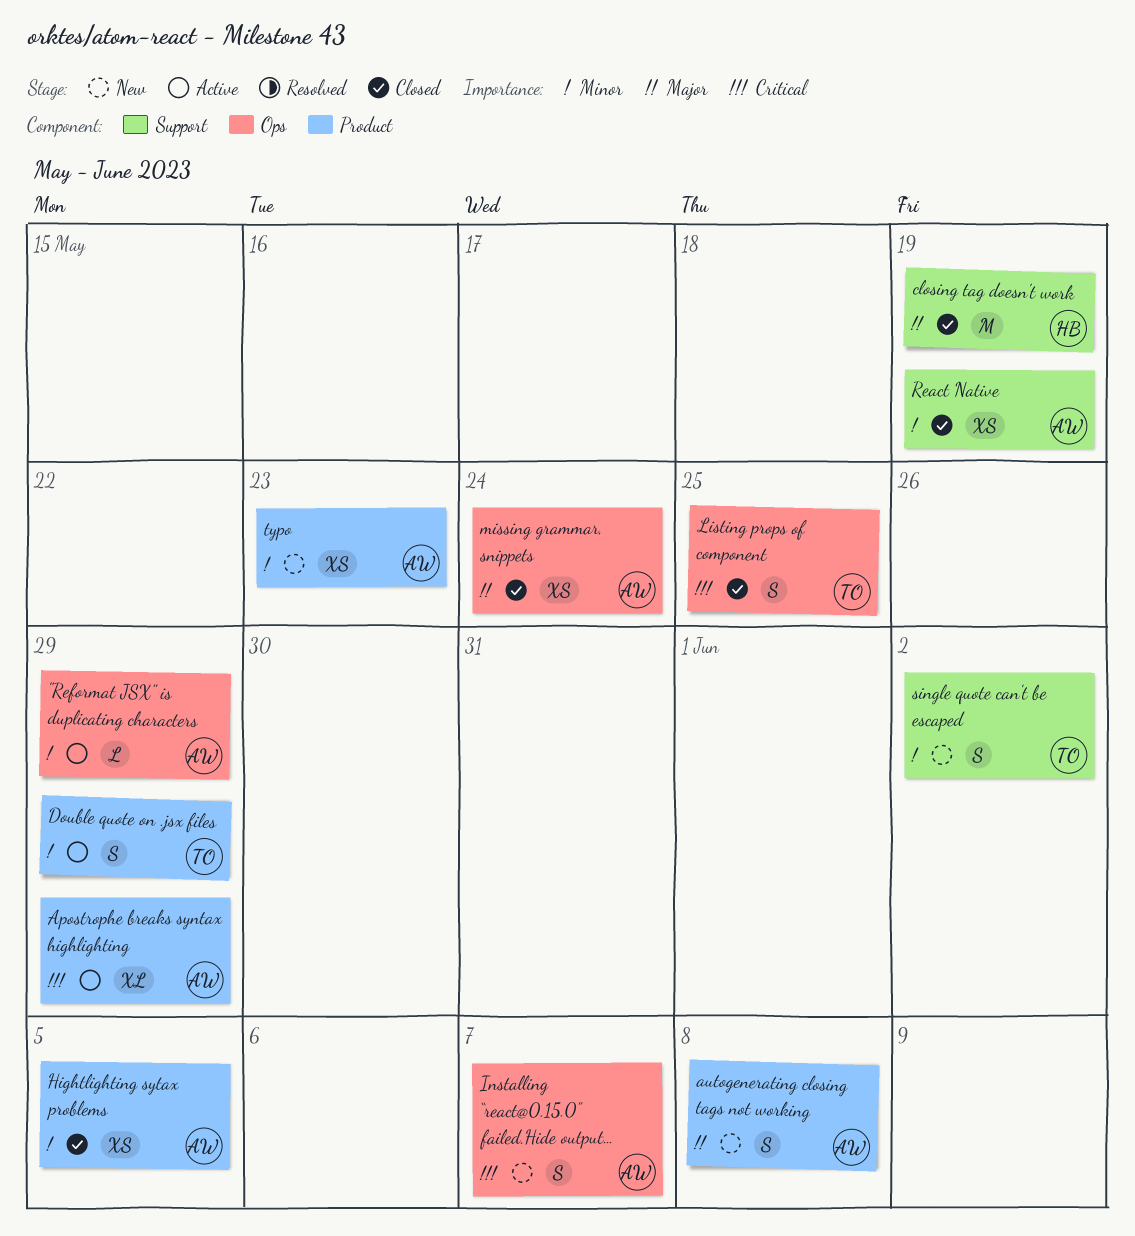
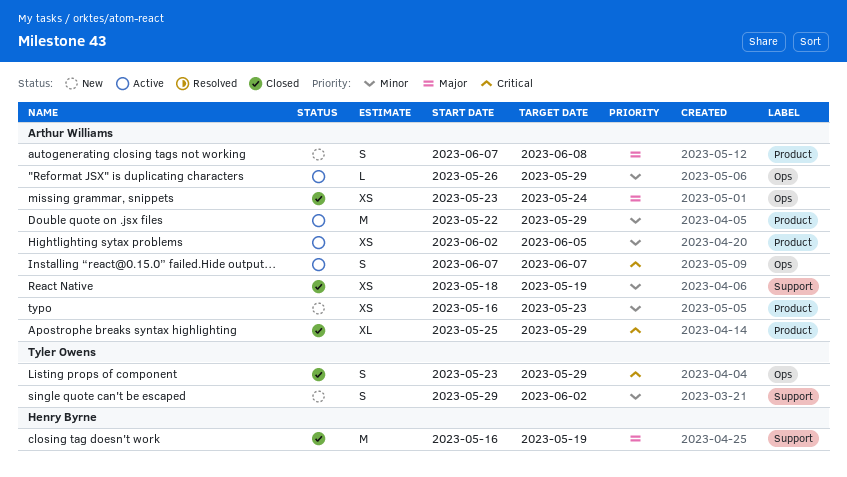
Apostrophe breaks syntax highlighting, status: Active -> Closed
Double quote on .jsx files, owner: Tyler Owens -> Arthur Williams
Double quote on .jsx files, estimate: S -> M
Hightlighting sytax problems, status: Closed -> Active
Installing “react@0.15.0” failed.Hide output…, status: New -> Active
Listing props of component, due: May 25 -> May 29

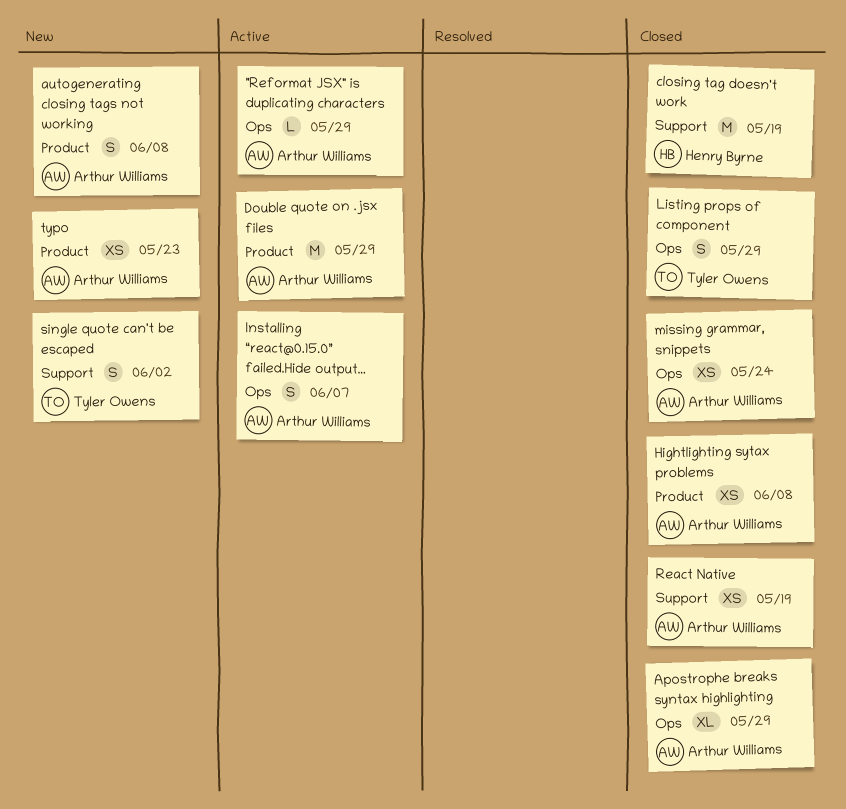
Apostrophe breaks syntax highlighting, label: Product -> Ops
Hightlighting sytax problems, status: Active -> Closed
Hightlighting sytax problems, due: Jun 5 -> Jun 8

